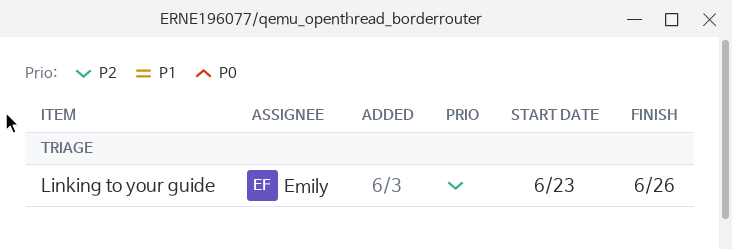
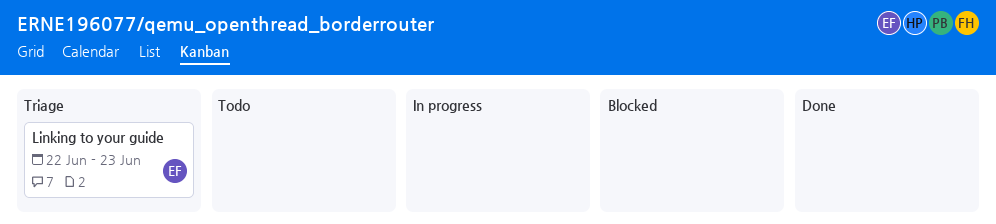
Linking to your guide, start: Jun 23 -> Jun 22
Linking to your guide, due: Jun 26 -> Jun 23

